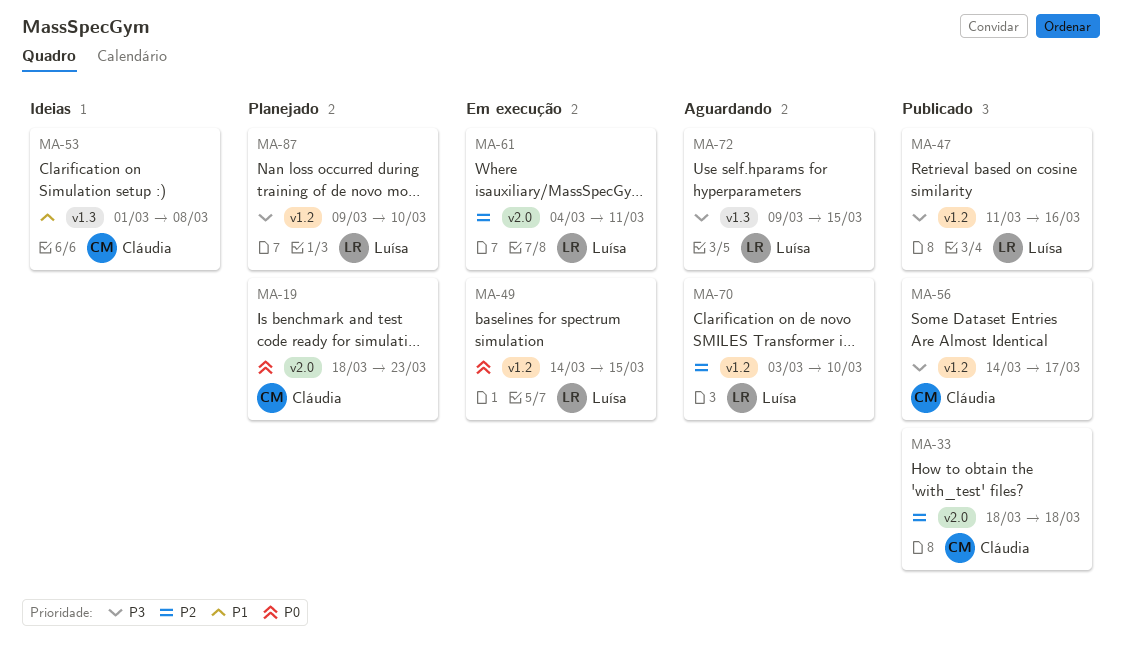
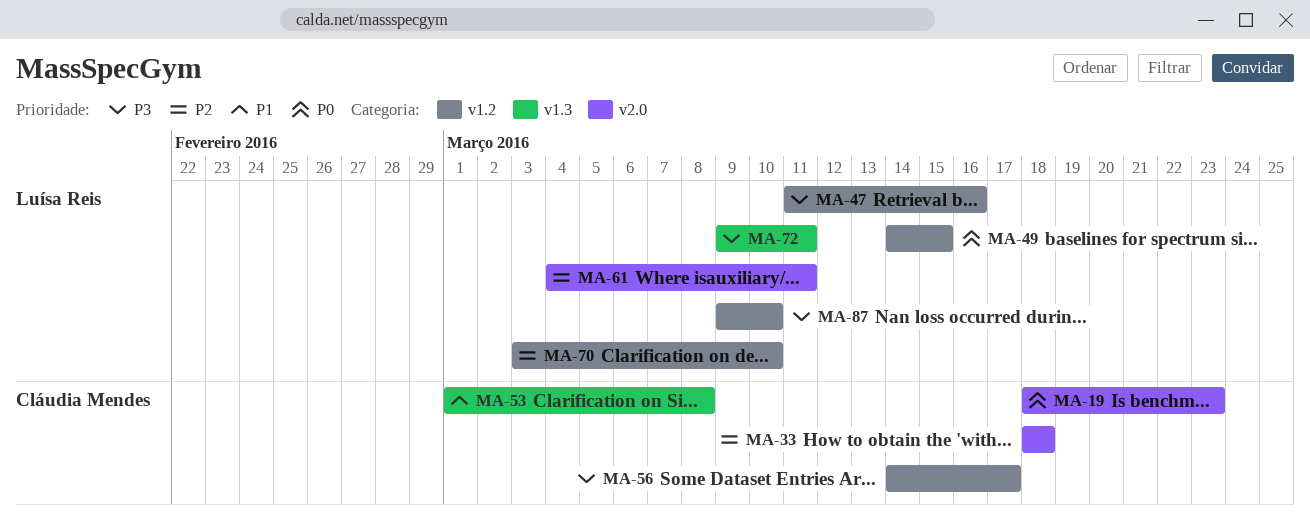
MA-72, due: Mar 15 -> Mar 11

